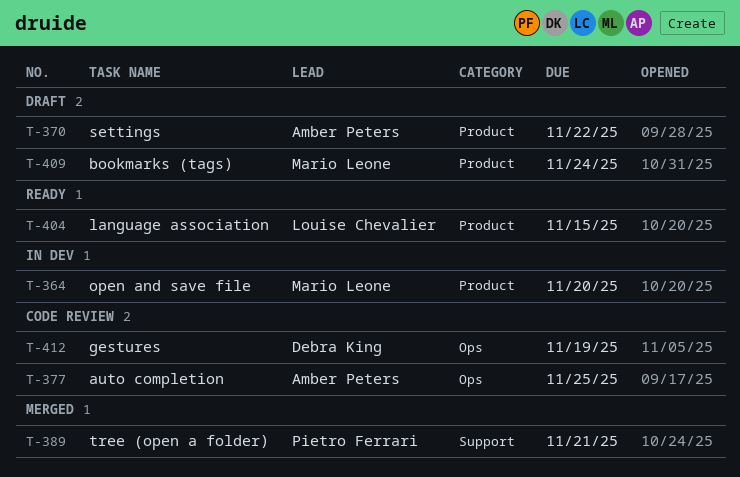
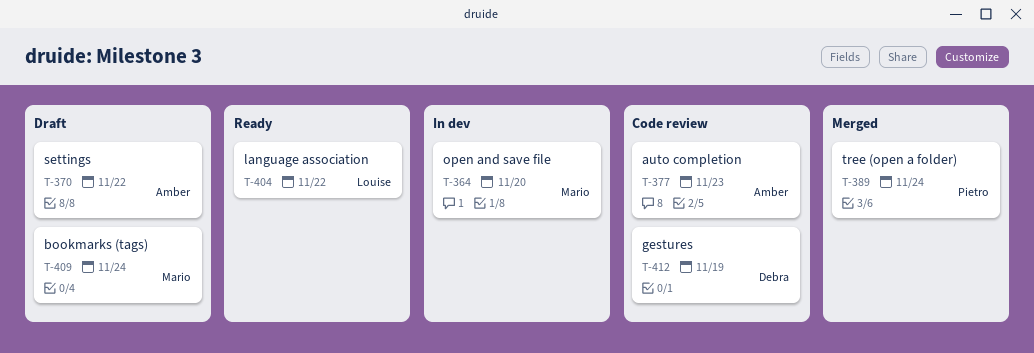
T-377, due: Nov 25 -> Nov 23
T-389, due: Nov 21 -> Nov 24
T-404, due: Nov 15 -> Nov 22

